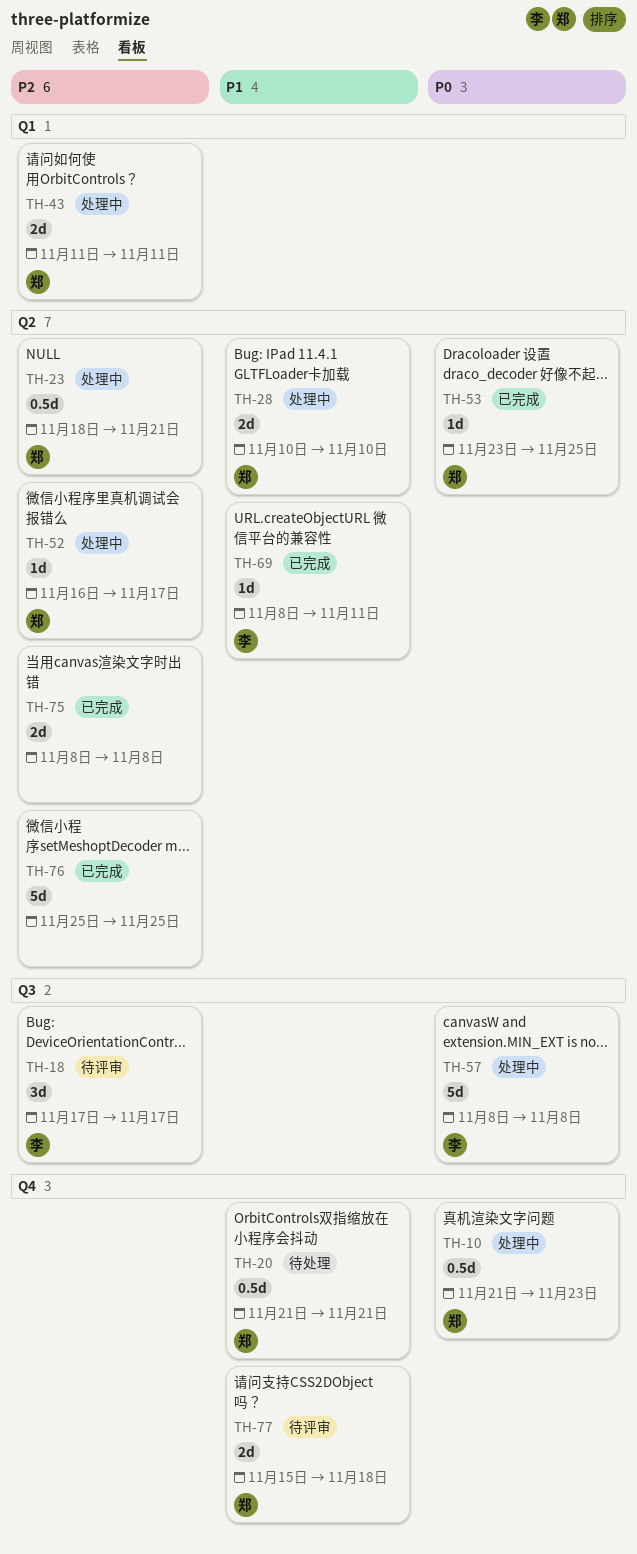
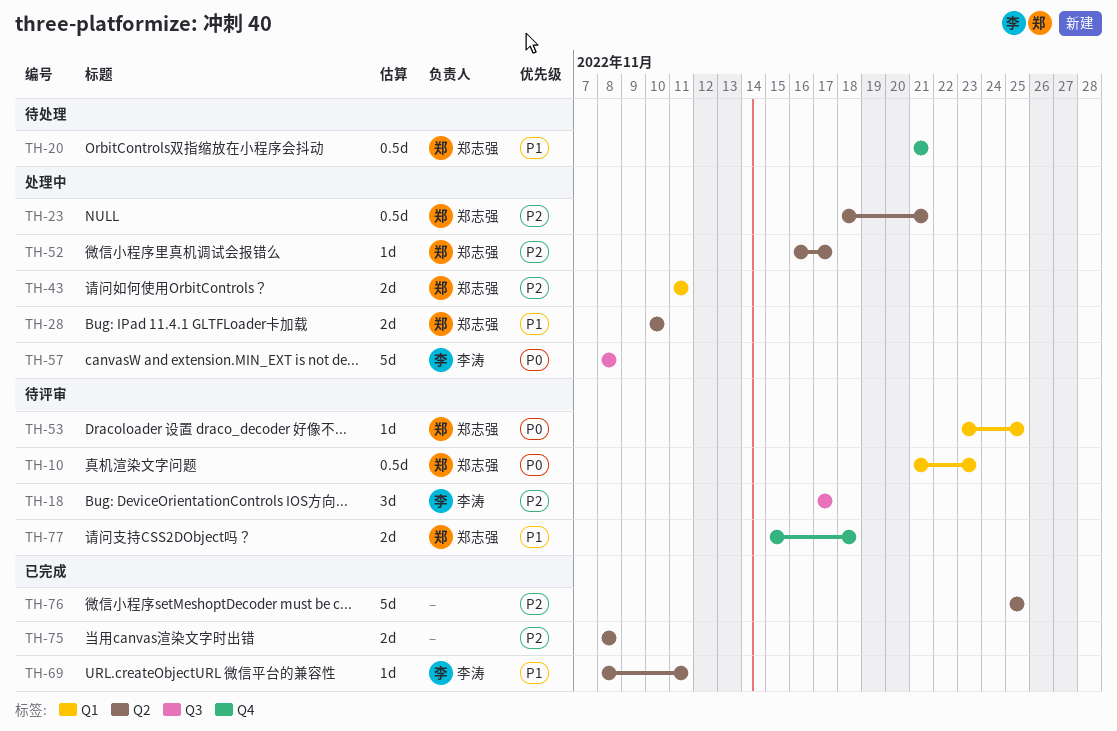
TH-10, status: 处理中 -> 待评审
TH-10, label: Q4 -> Q1
TH-53, status: 已完成 -> 待评审
TH-53, label: Q2 -> Q1

